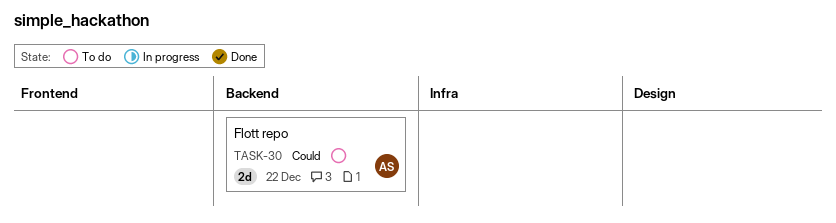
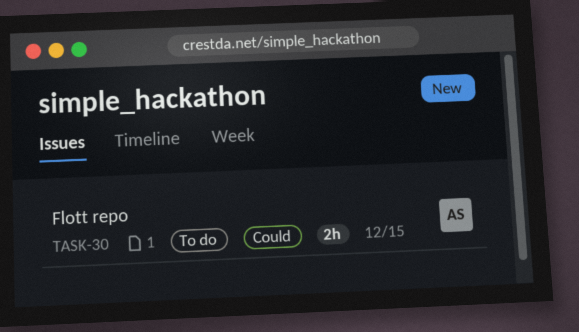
TASK-30, estimate: 2d -> 2h
TASK-30, due: Dec 22 -> Dec 15

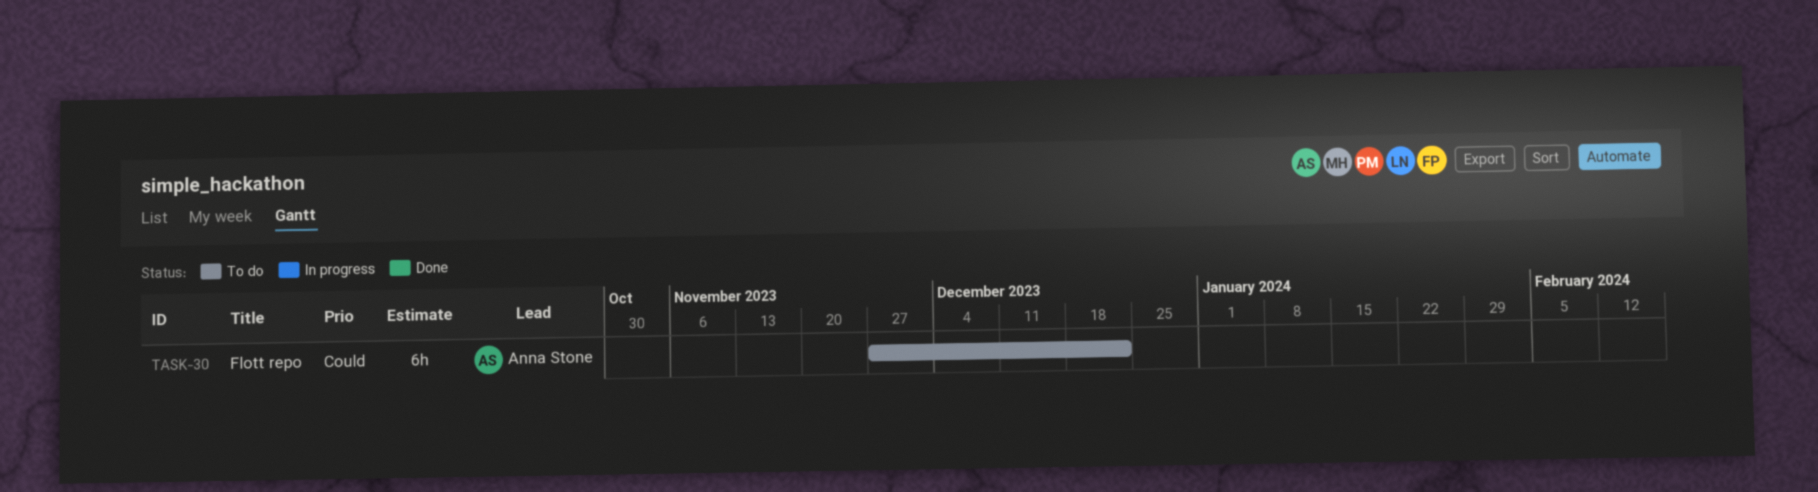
TASK-30, estimate: 2h -> 6h
TASK-30, due: Dec 15 -> Dec 22

